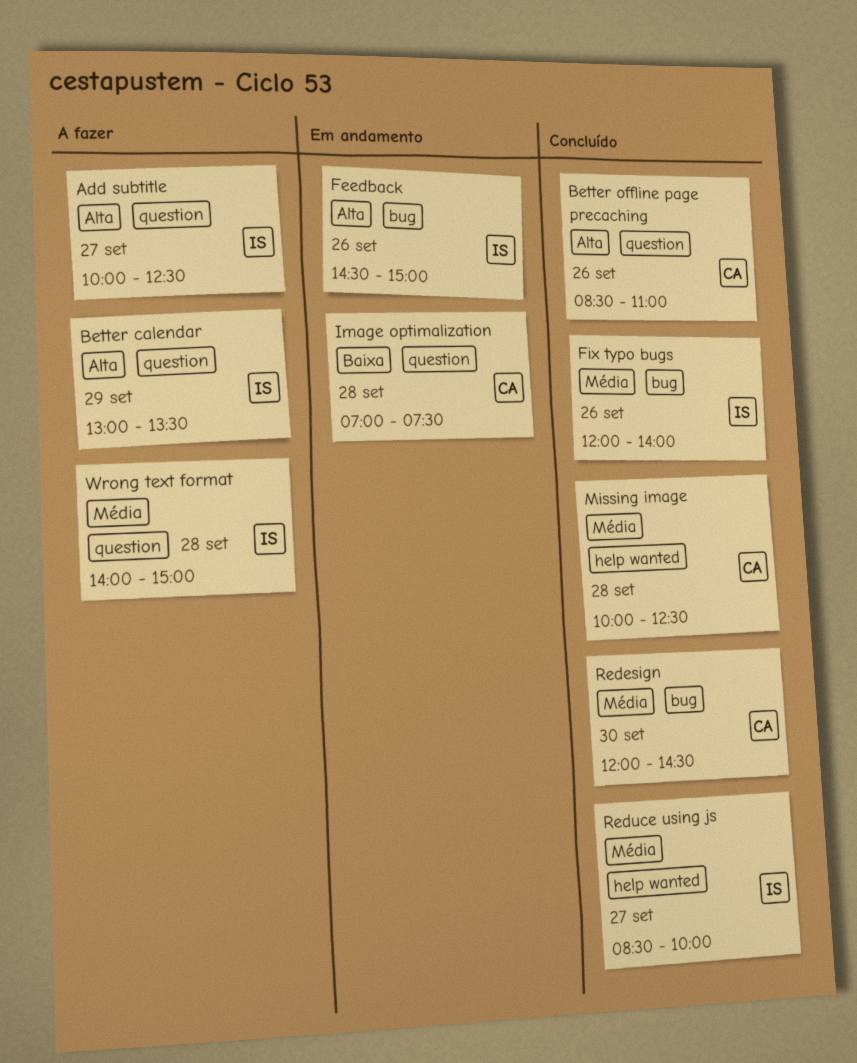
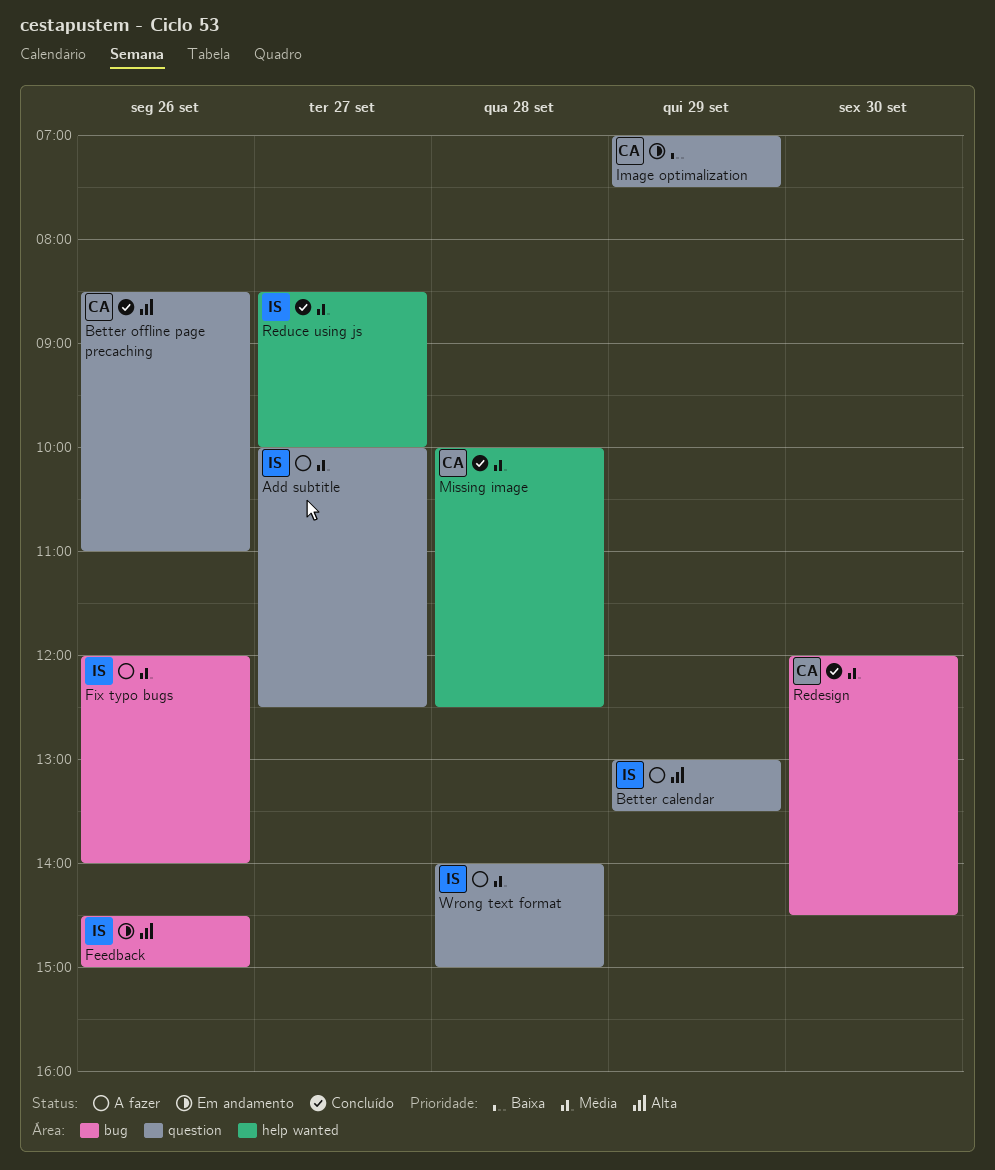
Add subtitle, priority: Alta -> Média
Fix typo bugs, status: Concluído -> A fazer
Image optimalization, day: Sep 28 -> Sep 29

